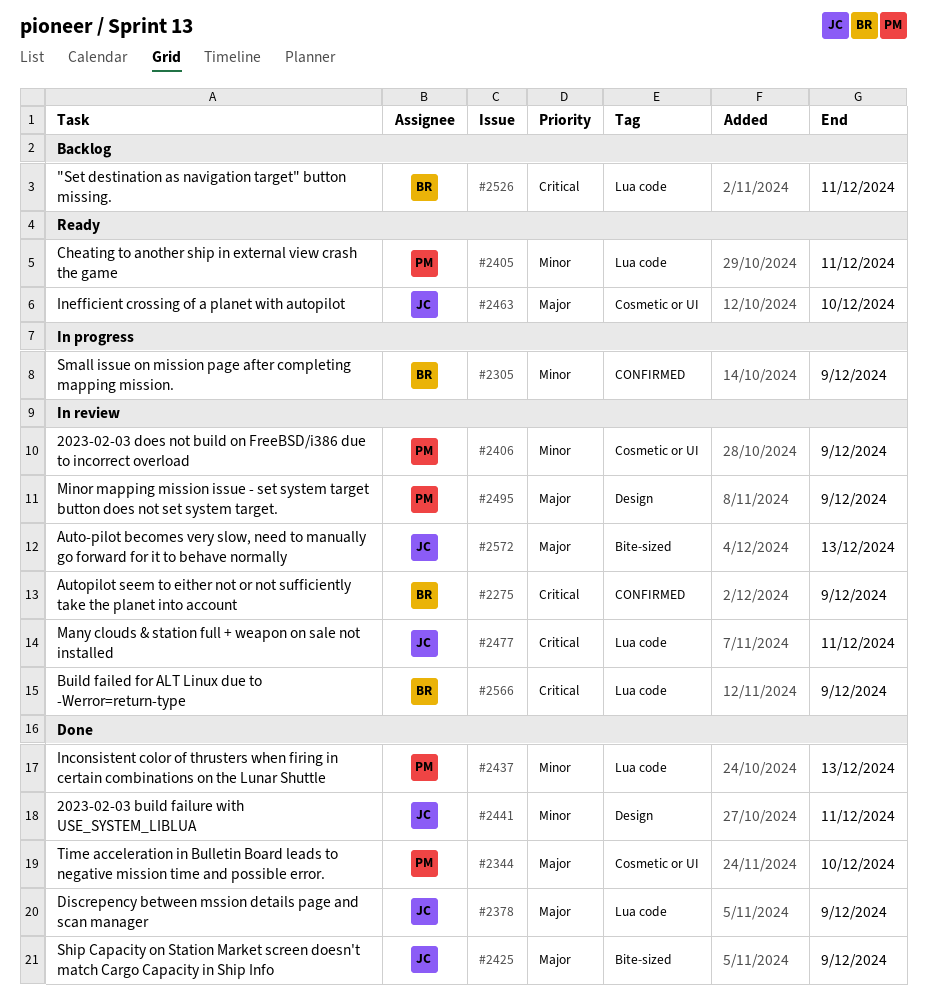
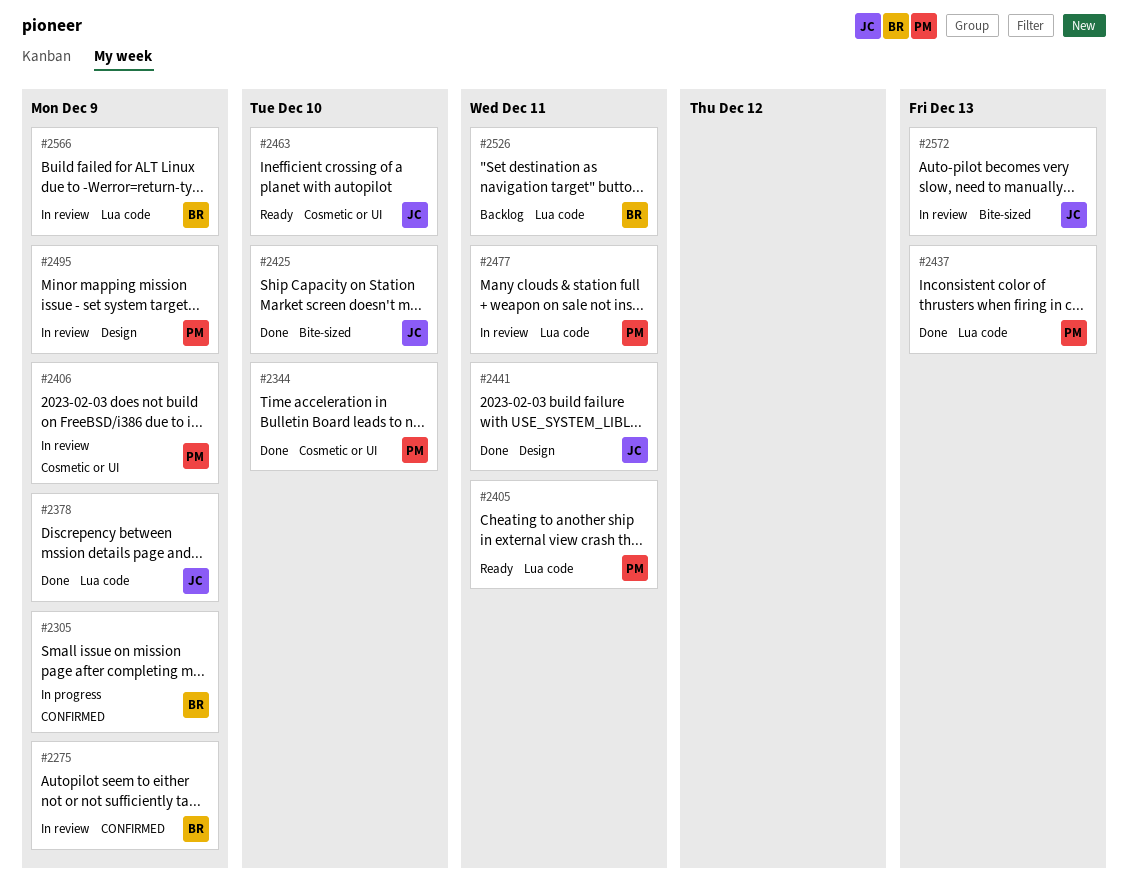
#2425, due: Dec 9 -> Dec 10
#2477, owner: JC -> PM

